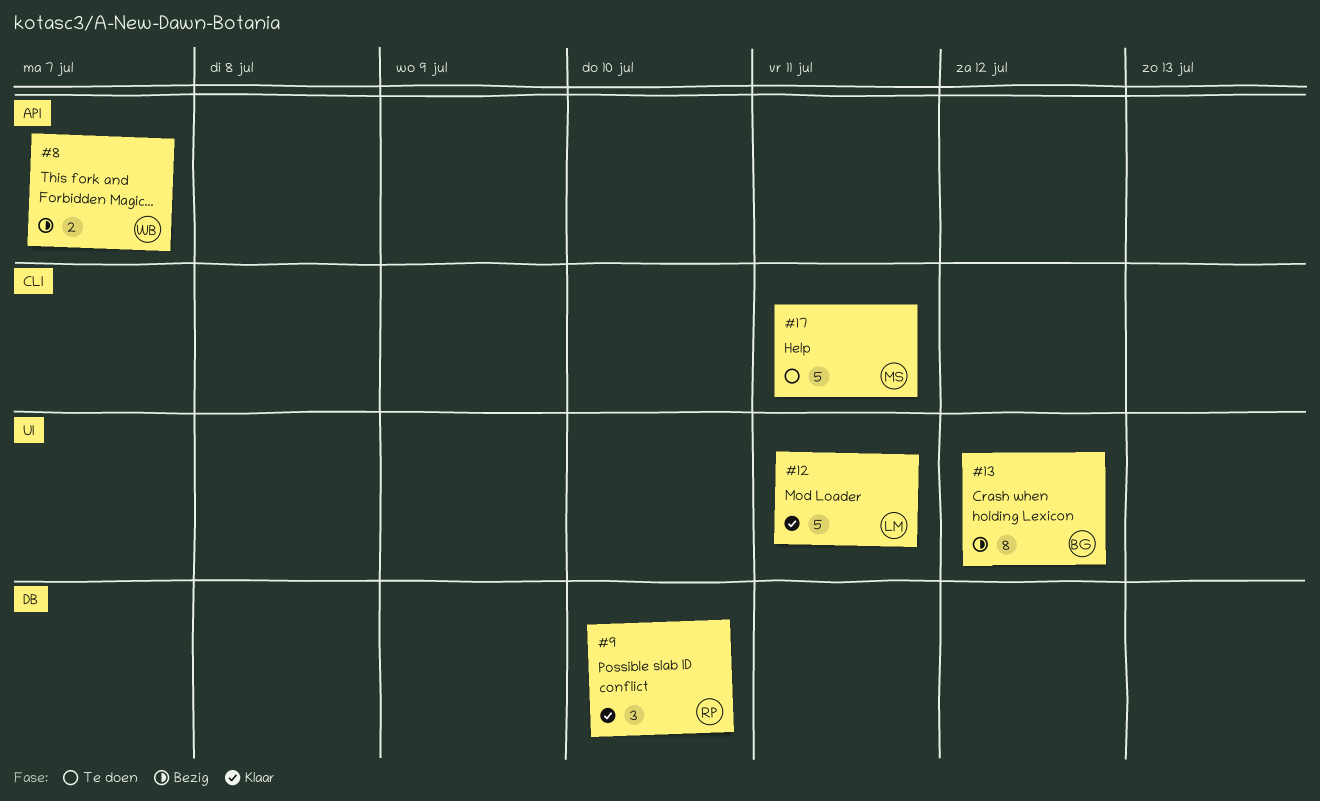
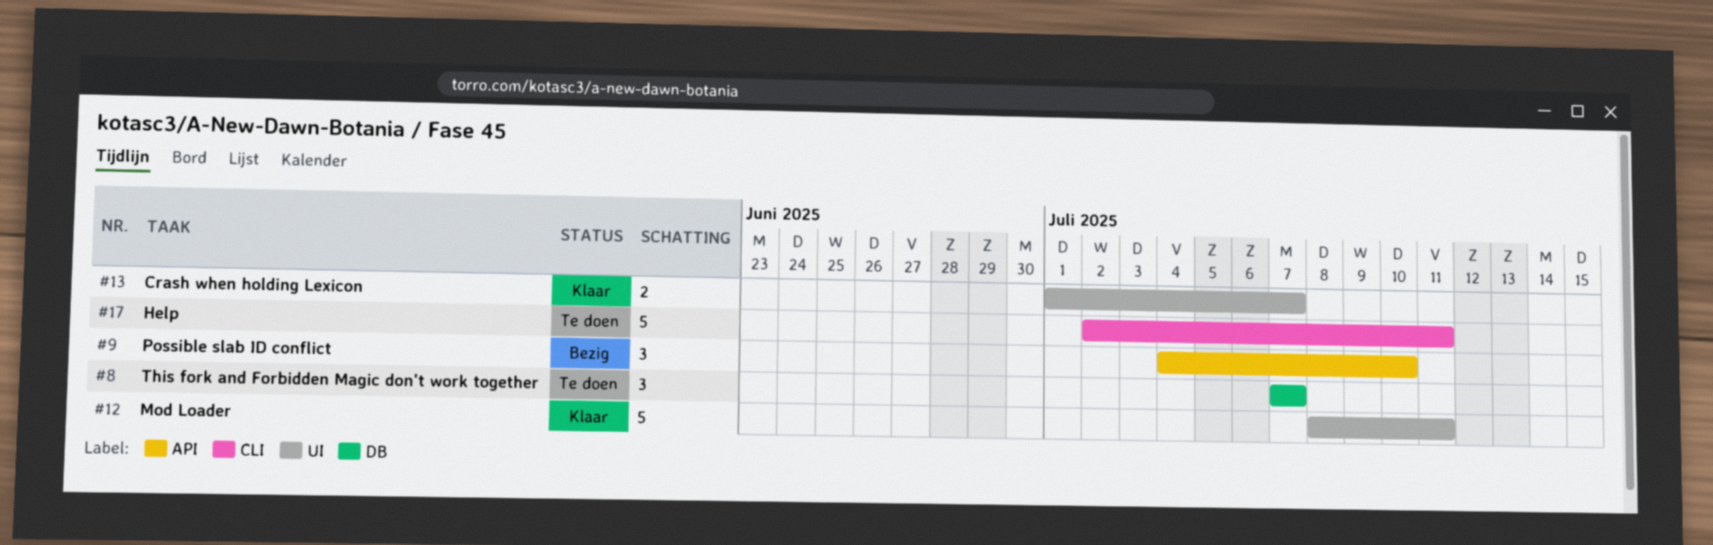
#8, status: Bezig -> Te doen
#8, label: API -> DB
#8, estimate: 2 -> 3
#9, status: Klaar -> Bezig
#9, label: DB -> API
#13, status: Bezig -> Klaar
#13, estimate: 8 -> 2
#13, due: Jul 12 -> Jul 7

